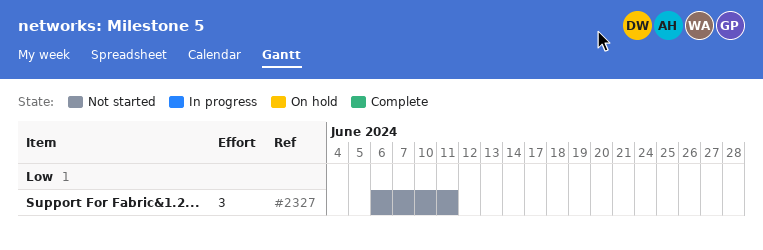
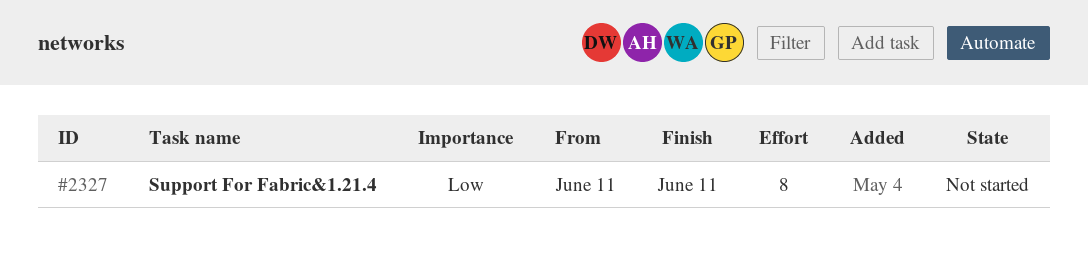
#2327, estimate: 3 -> 8
#2327, start: Jun 6 -> Jun 11

